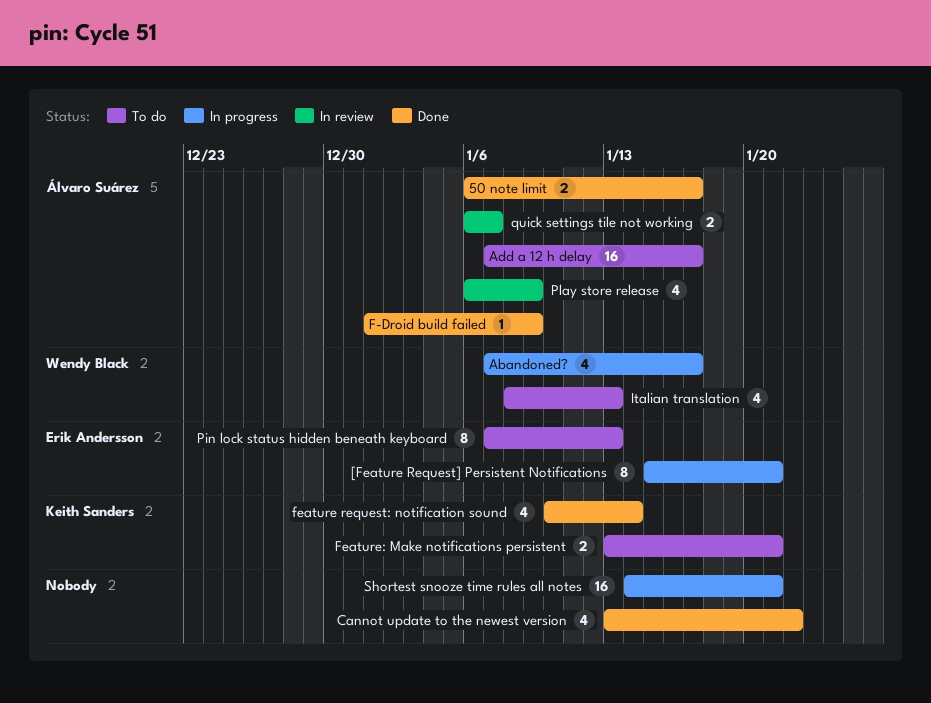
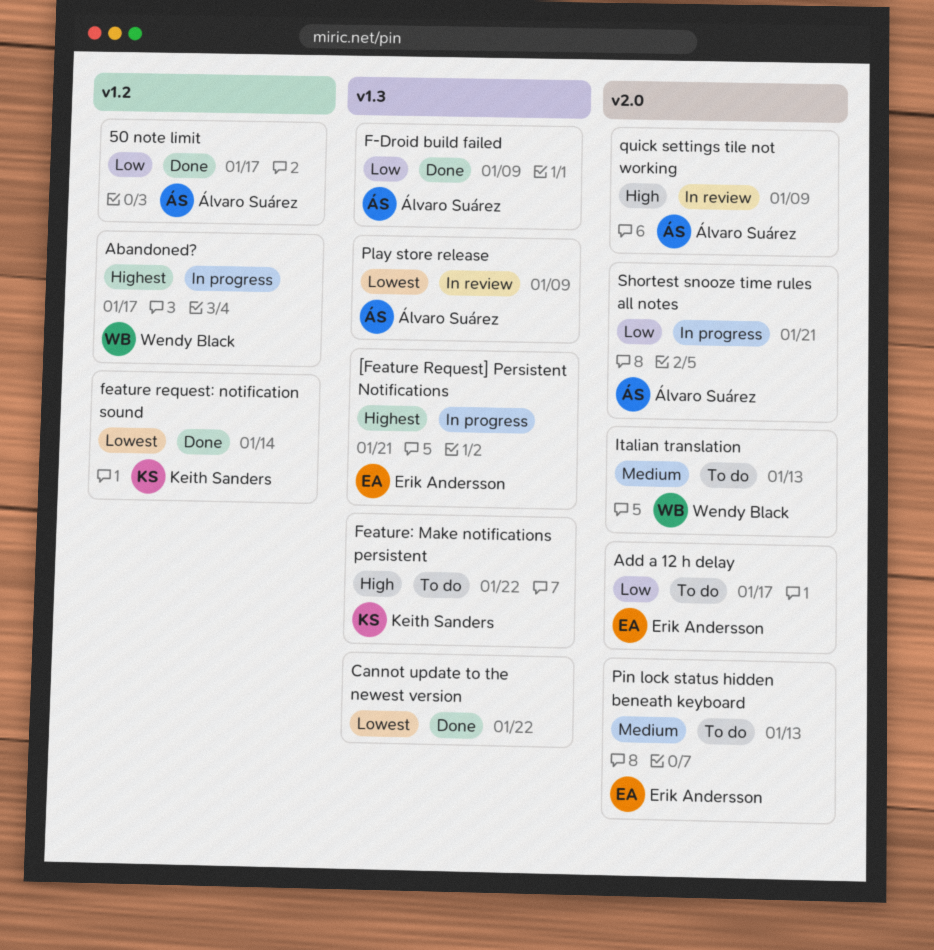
Add a 12 h delay, owner: Álvaro Suárez -> Erik Andersson
Feature: Make notifications persistent, due: Jan 21 -> Jan 22
quick settings tile not working, due: Jan 7 -> Jan 9
Shortest snooze time rules all notes, owner: none -> Álvaro Suárez

